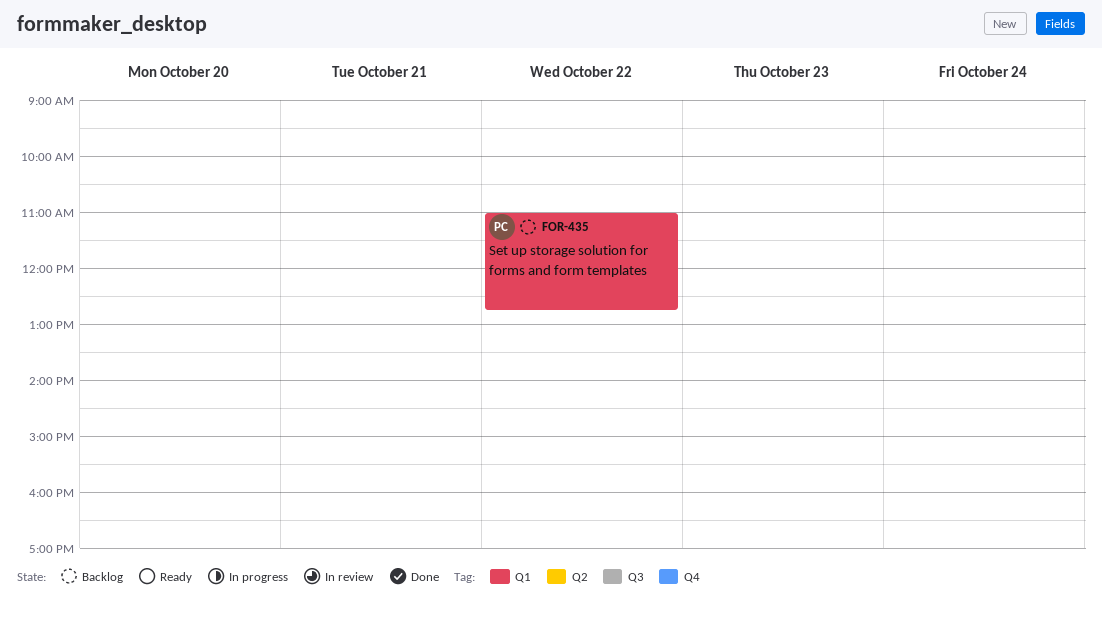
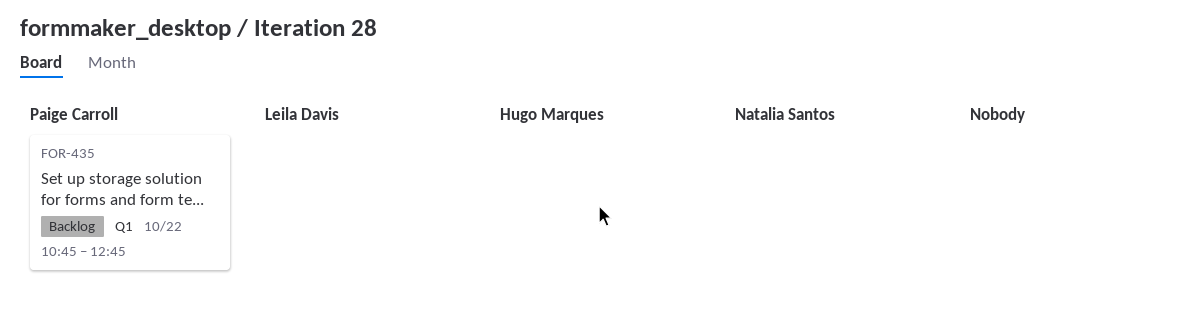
FOR-435, begins: 11:00 -> 10:45

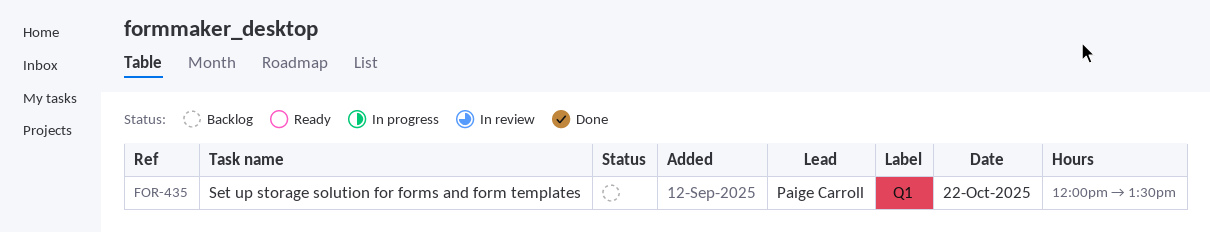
FOR-435, begins: 10:45 -> 12:00
FOR-435, ends: 12:45 -> 13:30

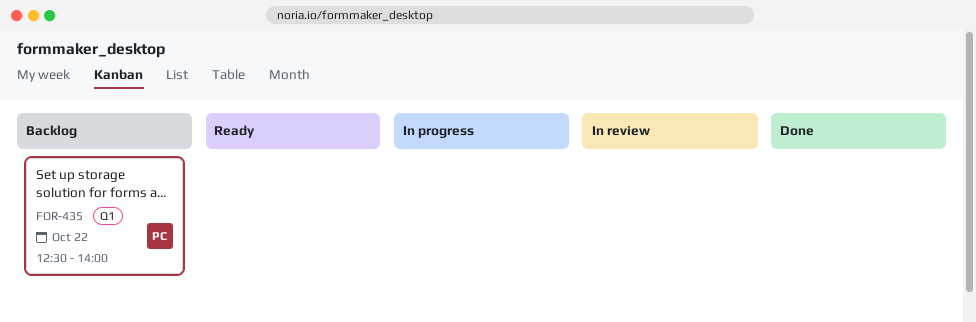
FOR-435, begins: 12:00 -> 12:30
FOR-435, ends: 13:30 -> 14:00

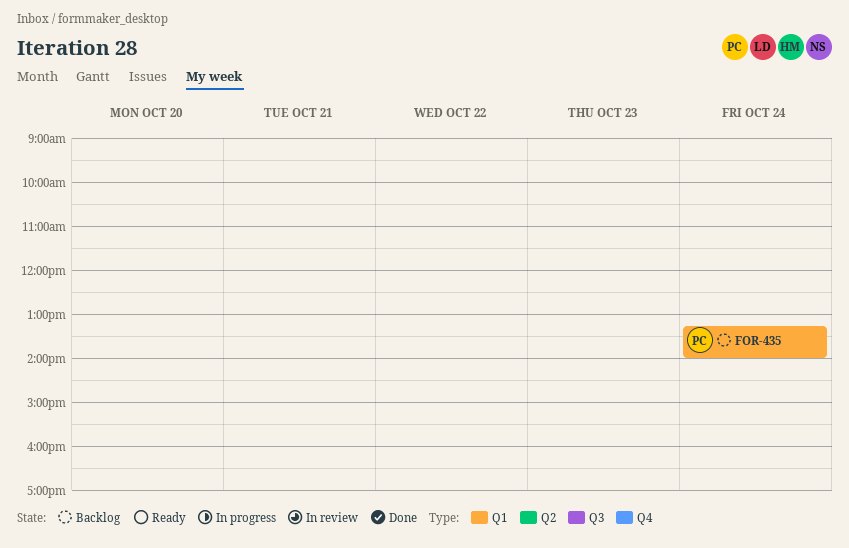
FOR-435, day: Oct 22 -> Oct 24
FOR-435, begins: 12:30 -> 13:15

